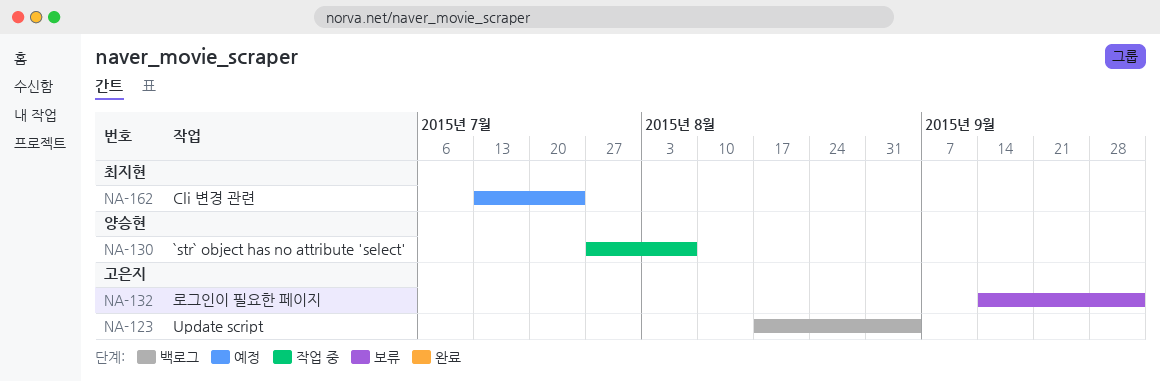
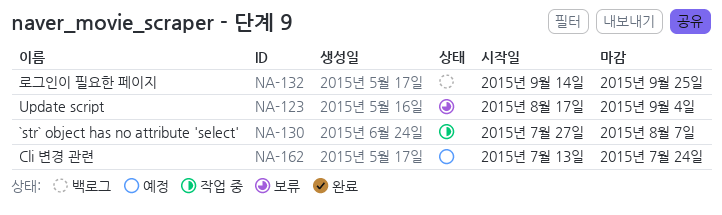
NA-123, status: 백로그 -> 보류
NA-132, status: 보류 -> 백로그
NA-132, due: Oct 2 -> Sep 25

